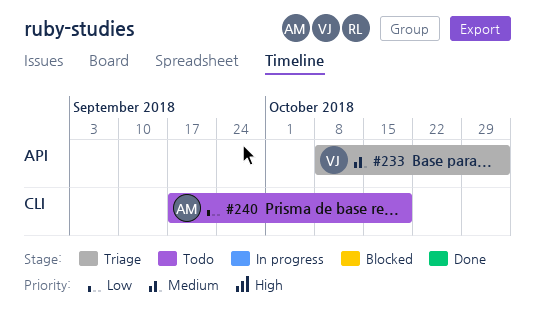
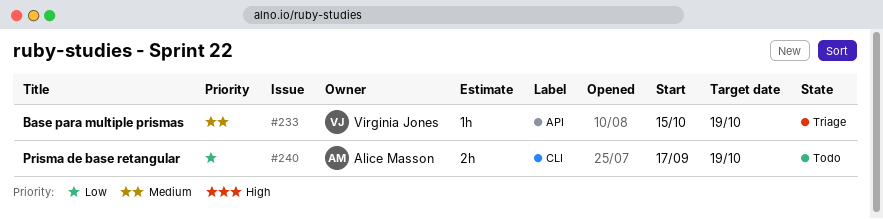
#233, start: Oct 8 -> Oct 15
#233, due: Nov 2 -> Oct 19

